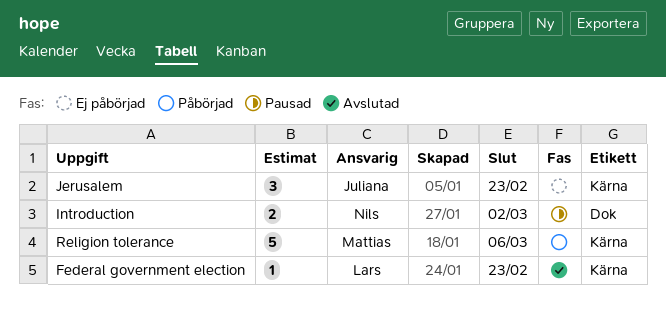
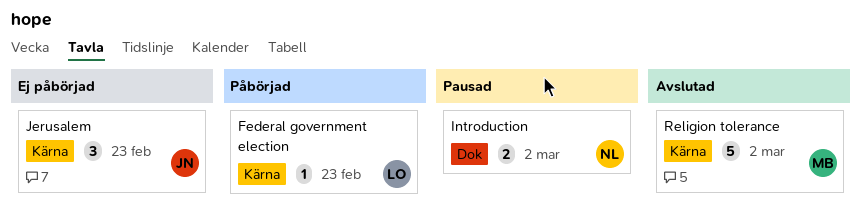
Federal government election, status: Avslutad -> Påbörjad
Religion tolerance, status: Påbörjad -> Avslutad
Religion tolerance, due: Mar 6 -> Mar 2

